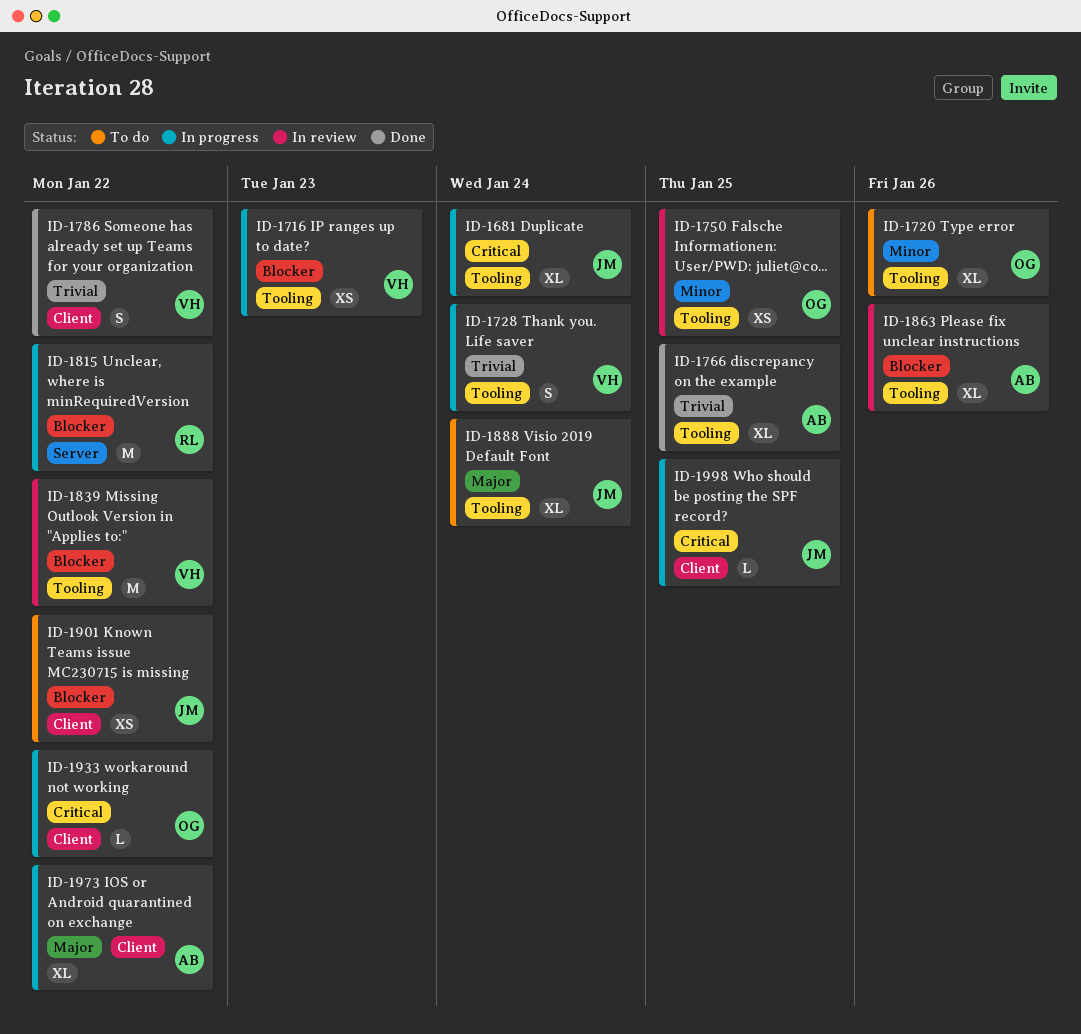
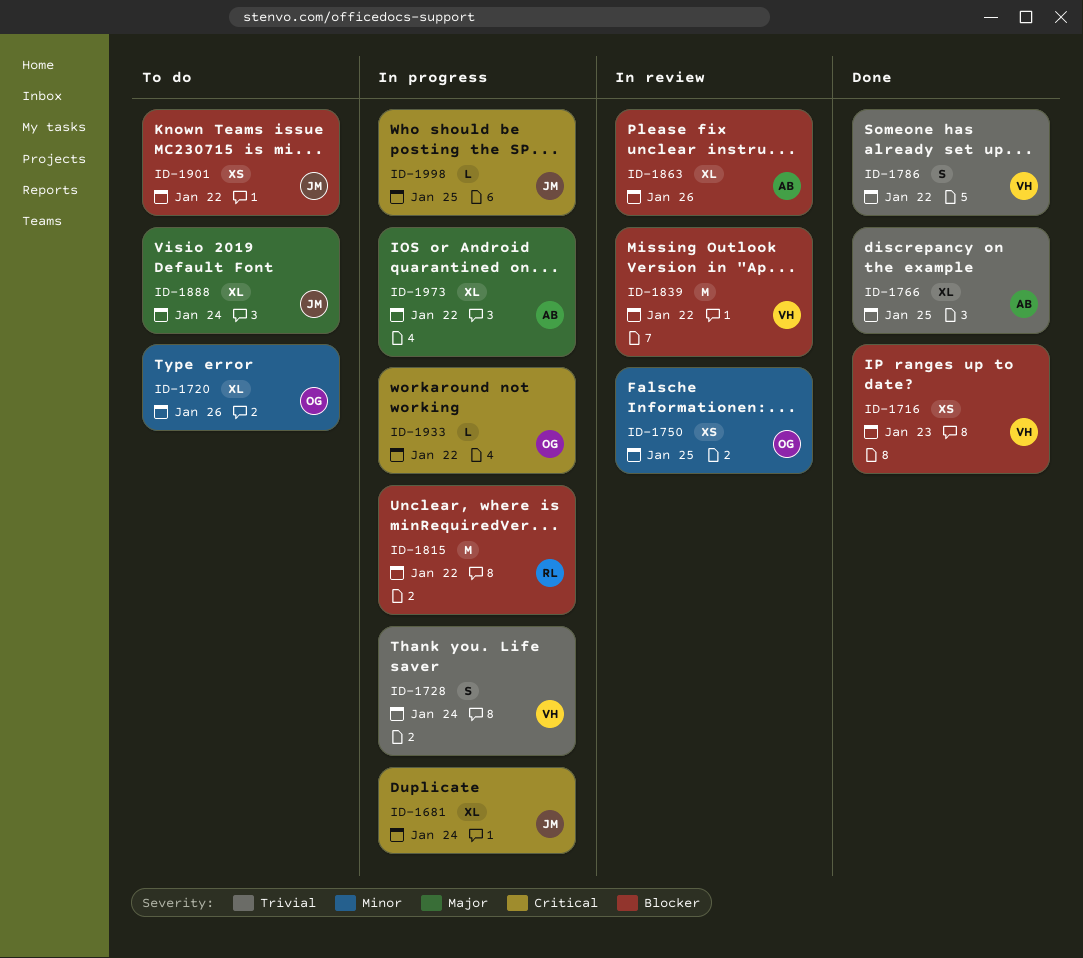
ID-1716, status: In progress -> Done

